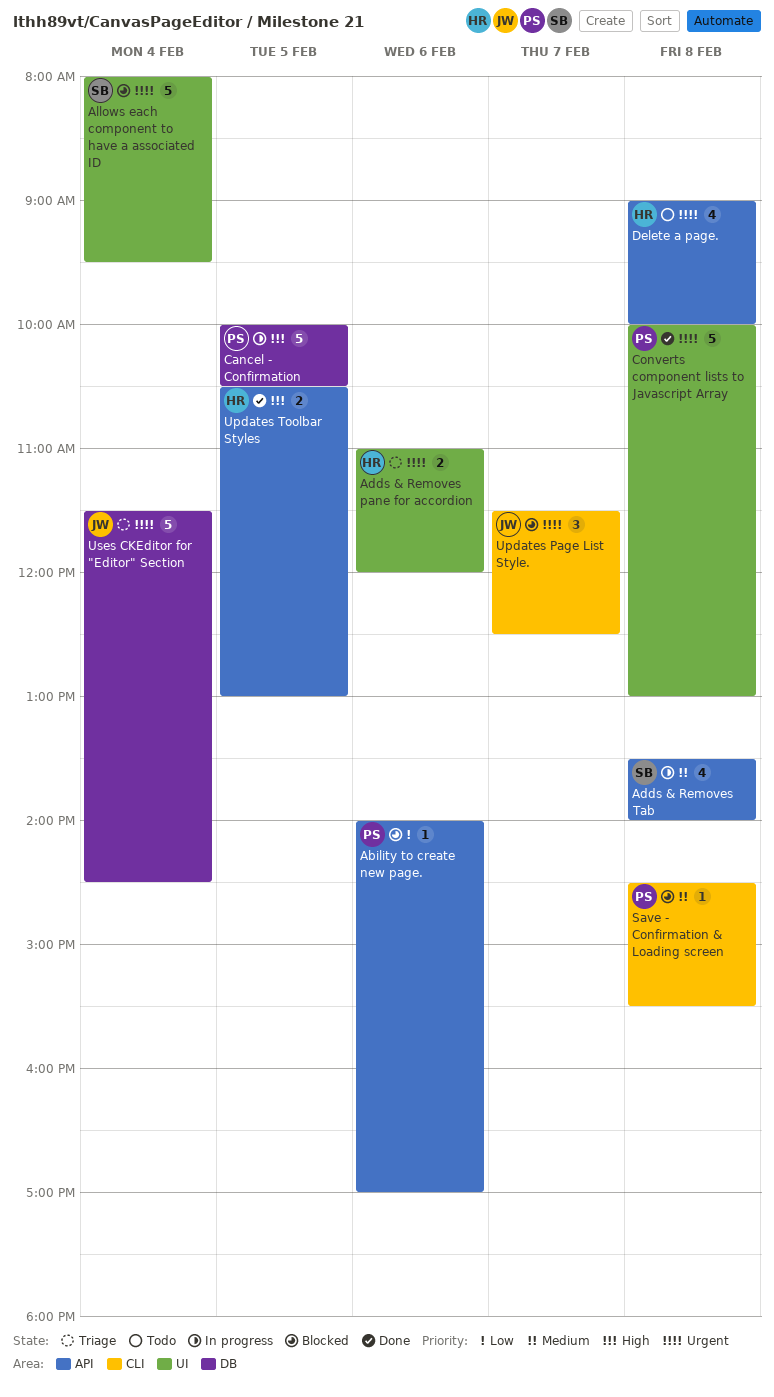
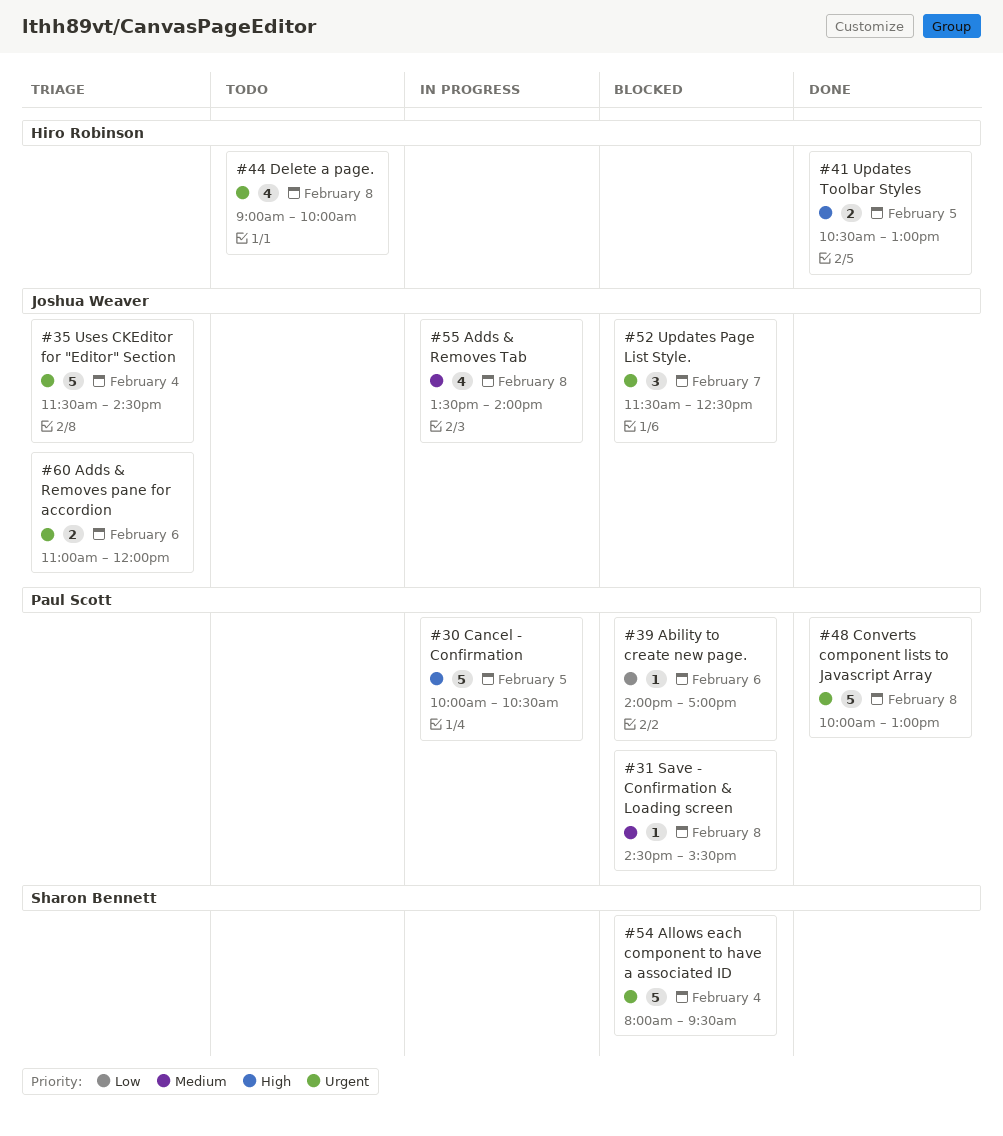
Adds & Removes pane for accordion, owner: Hiro Robinson -> Joshua Weaver
Adds & Removes Tab, owner: Sharon Bennett -> Joshua Weaver

